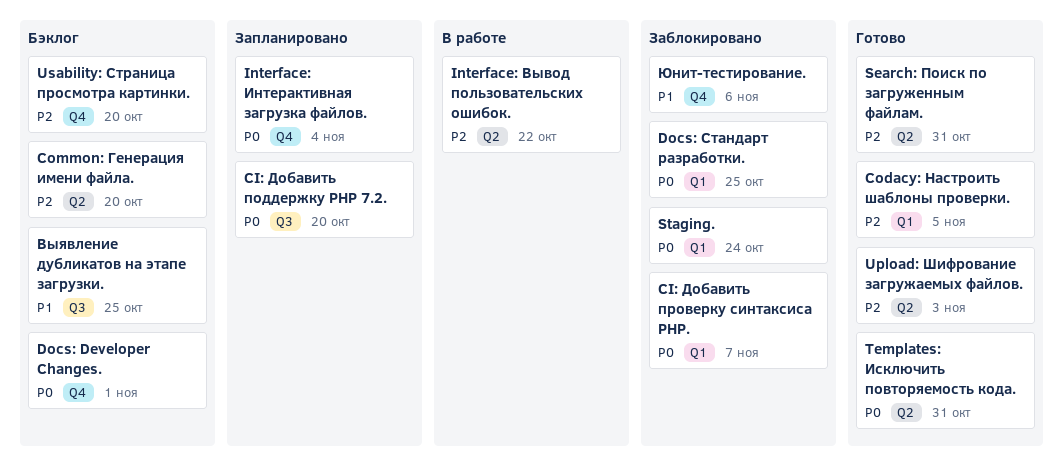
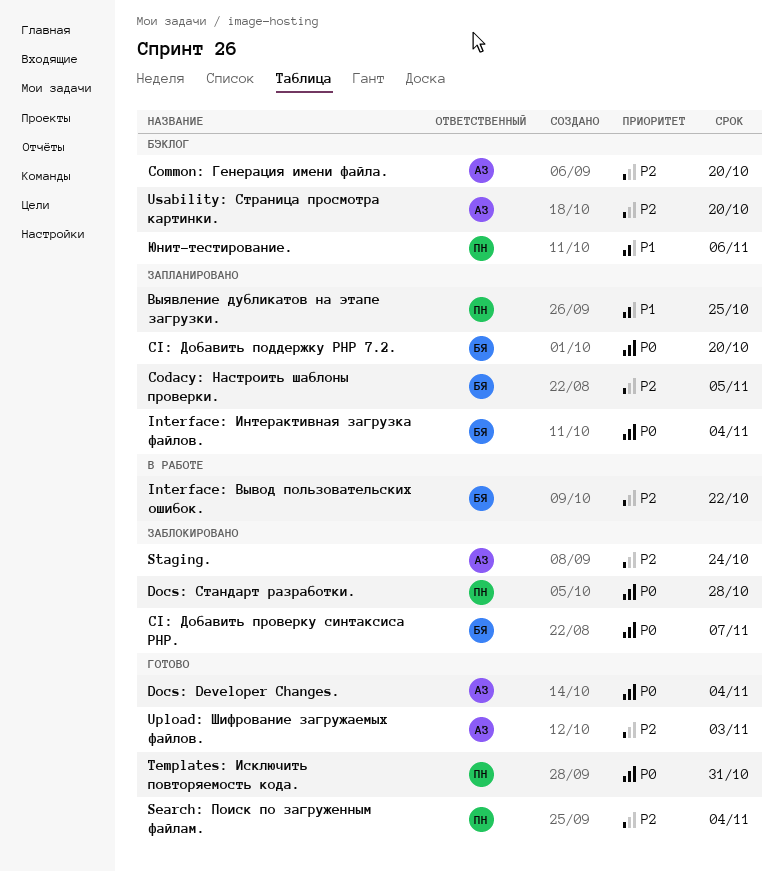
Codacy: Настроить шаблоны проверки., status: Готово -> Запланировано
Docs: Developer Changes., status: Бэклог -> Готово
Docs: Developer Changes., due: Nov 1 -> Nov 4
Docs: Стандарт разработки., due: Oct 25 -> Oct 28
Search: Поиск по загруженным файлам., due: Oct 31 -> Nov 4
Staging., priority: P0 -> P2
Выявление дубликатов на этапе загрузки., status: Бэклог -> Запланировано
Юнит-тестирование., status: Заблокировано -> Бэклог

